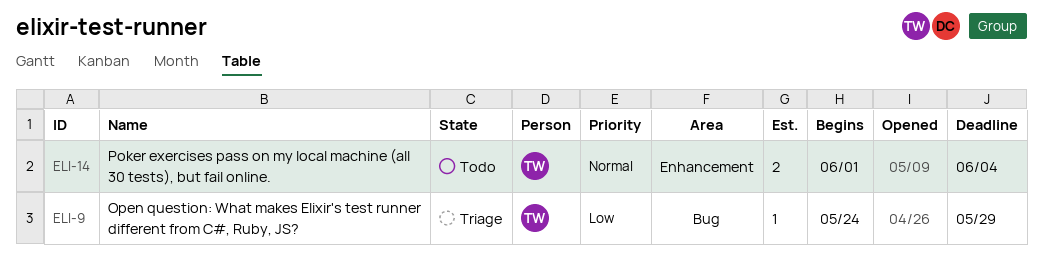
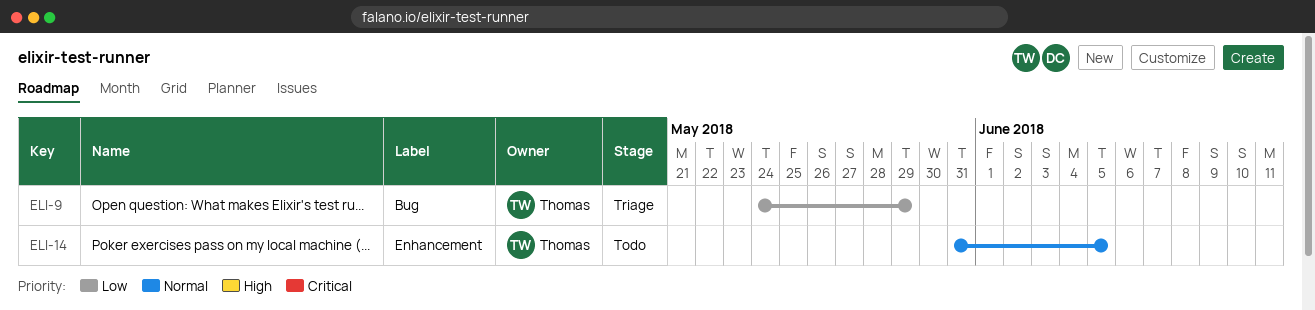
ELI-14, start: Jun 1 -> May 31
ELI-14, due: Jun 4 -> Jun 5

